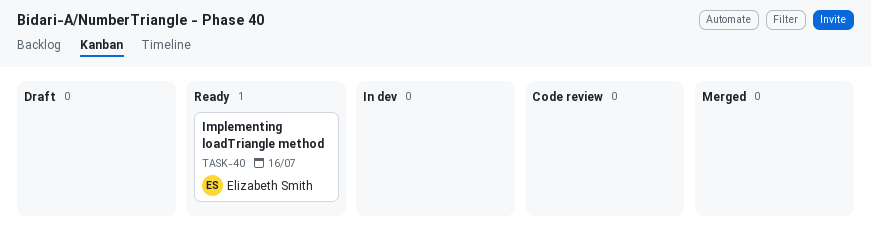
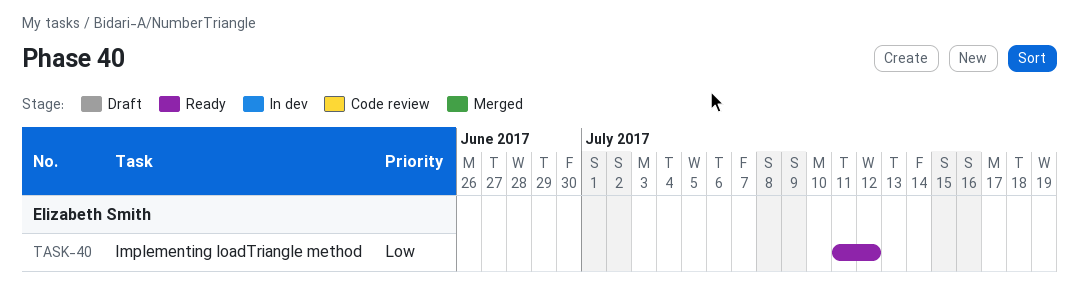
TASK-40, due: Jul 16 -> Jul 12

